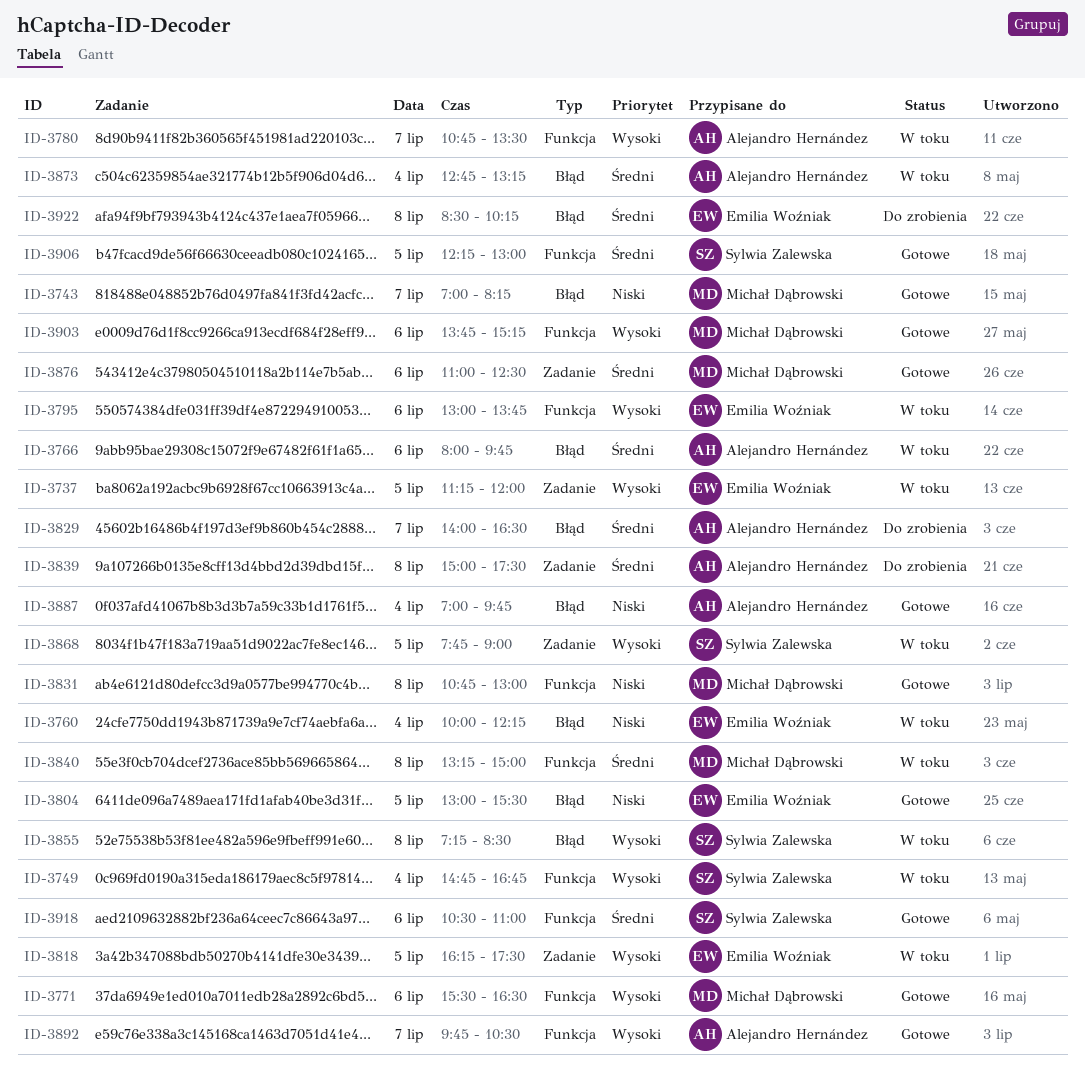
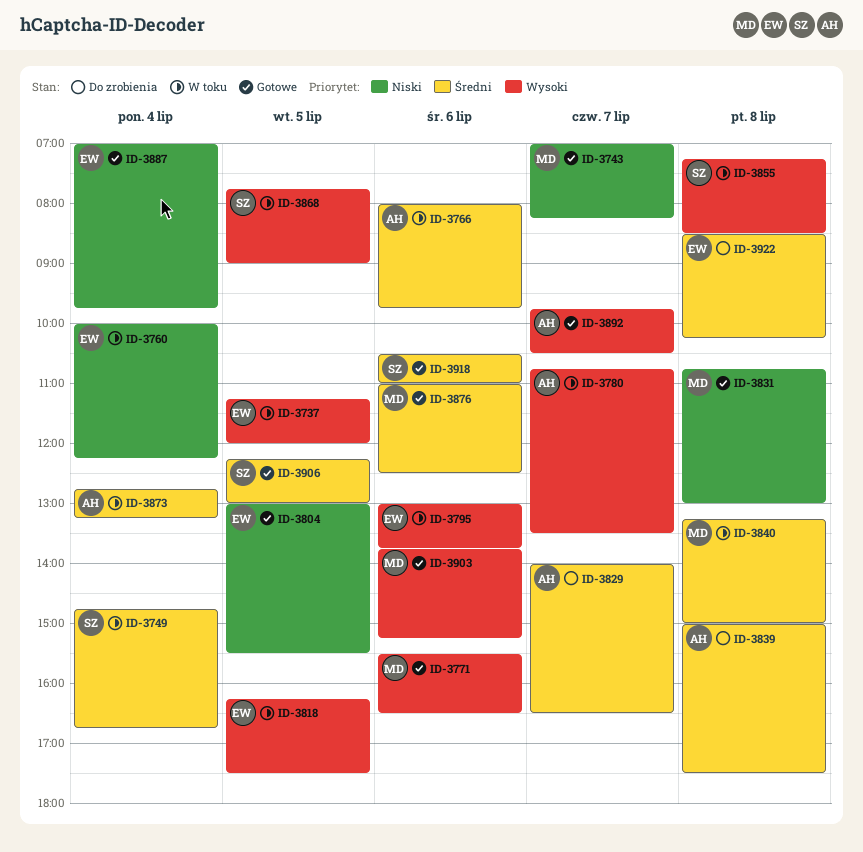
ID-3749, priority: Wysoki -> Średni
ID-3887, owner: Alejandro Hernández -> Emilia Woźniak

